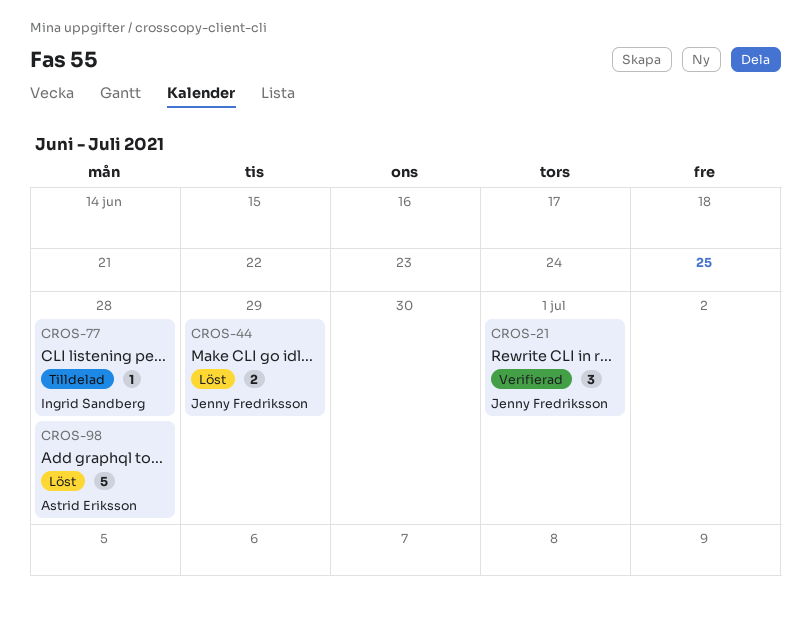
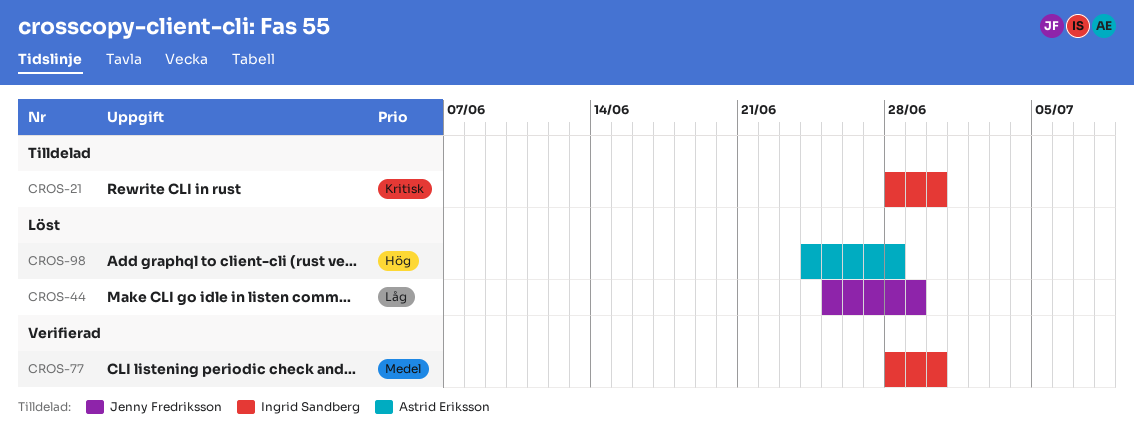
CROS-21, status: Verifierad -> Tilldelad
CROS-21, owner: Jenny Fredriksson -> Ingrid Sandberg
CROS-21, due: Jul 1 -> Jun 30
CROS-77, status: Tilldelad -> Verifierad
CROS-77, due: Jun 28 -> Jun 30

